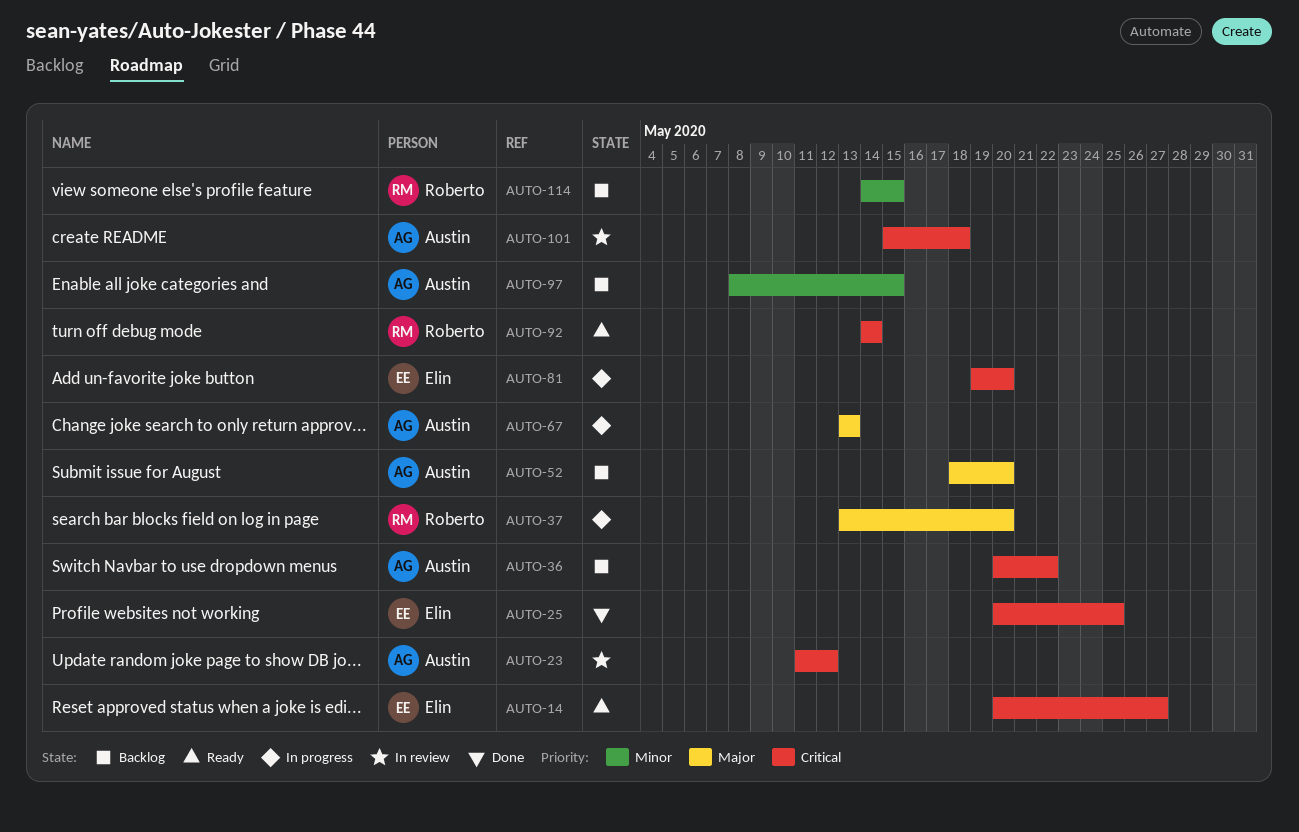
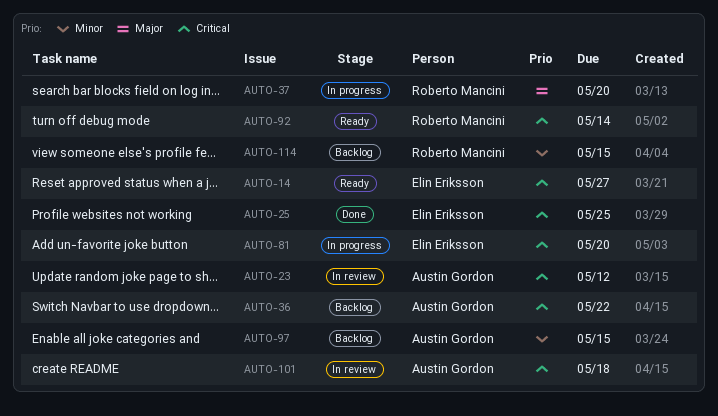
AUTO-52: present -> none
AUTO-67: present -> none

